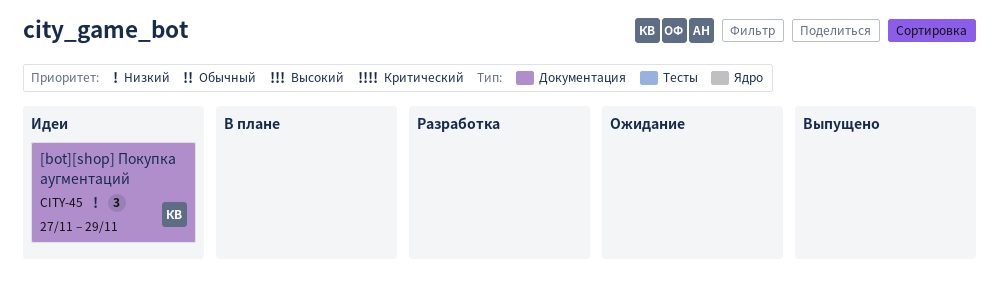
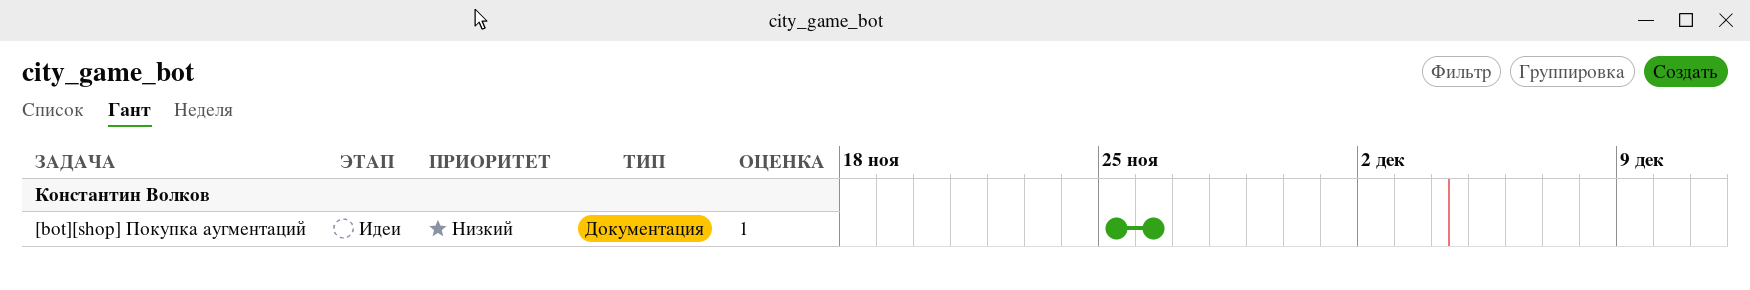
[bot][shop] Покупка аугментаций, estimate: 3 -> 1
[bot][shop] Покупка аугментаций, start: Nov 27 -> Nov 25
[bot][shop] Покупка аугментаций, due: Nov 29 -> Nov 26

